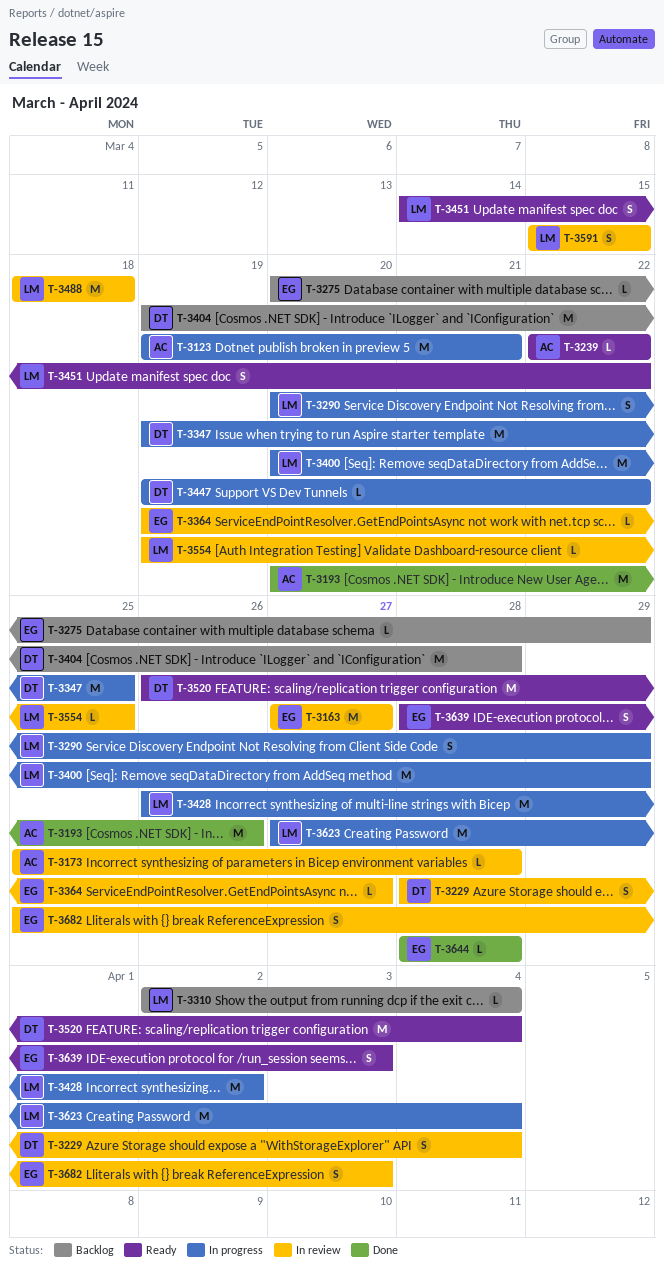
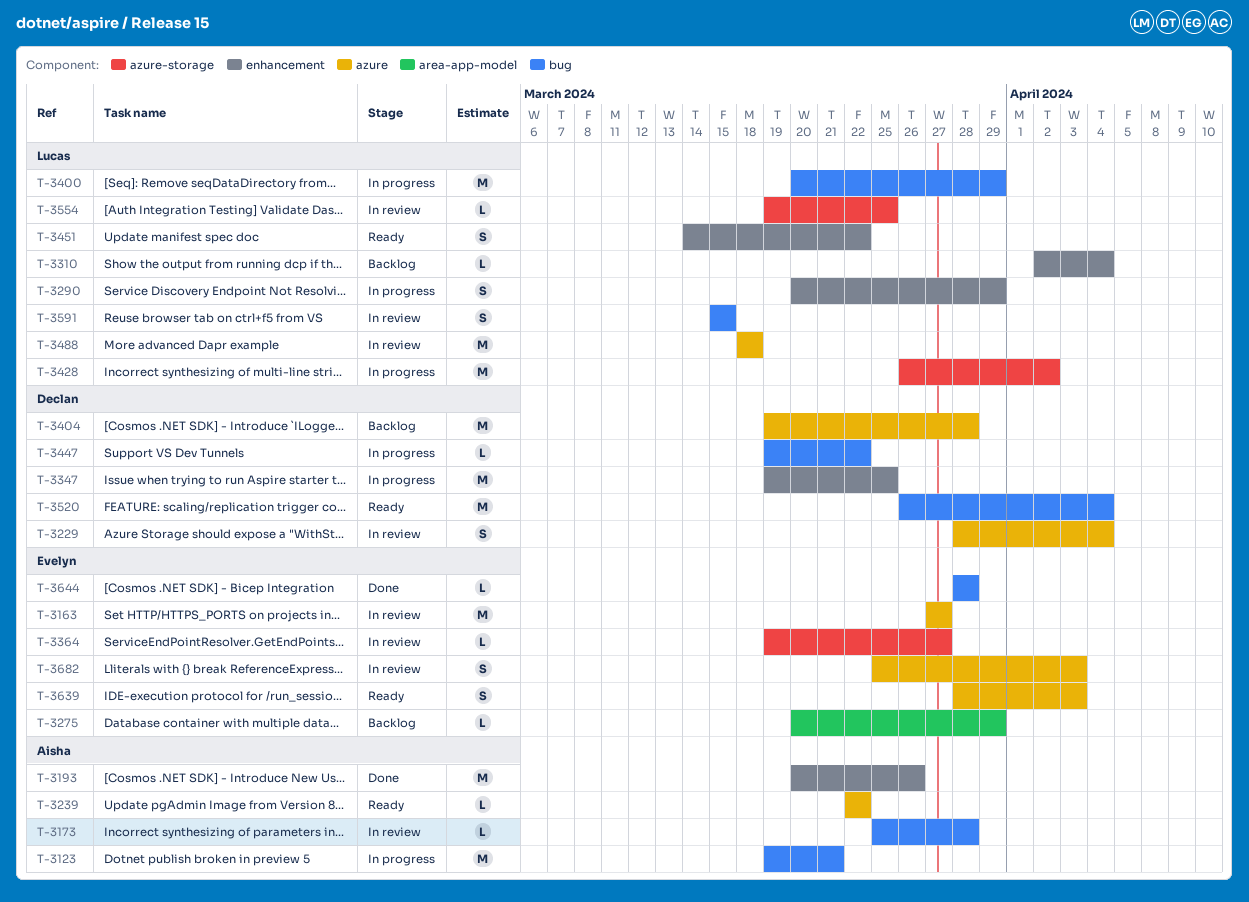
T-3623: present -> none

